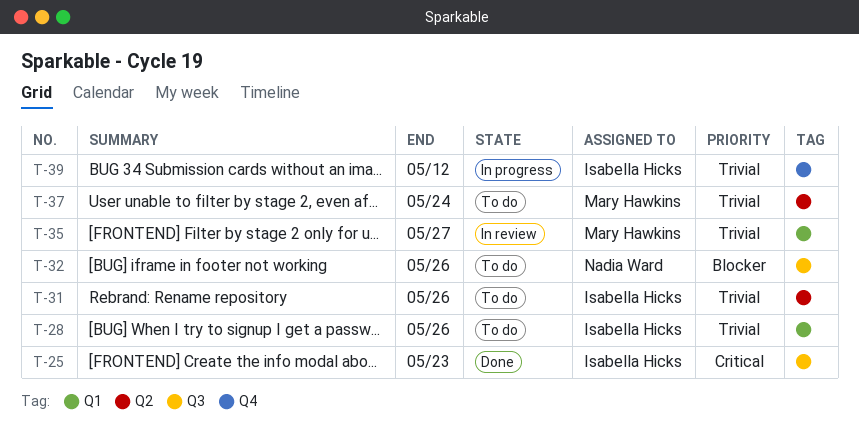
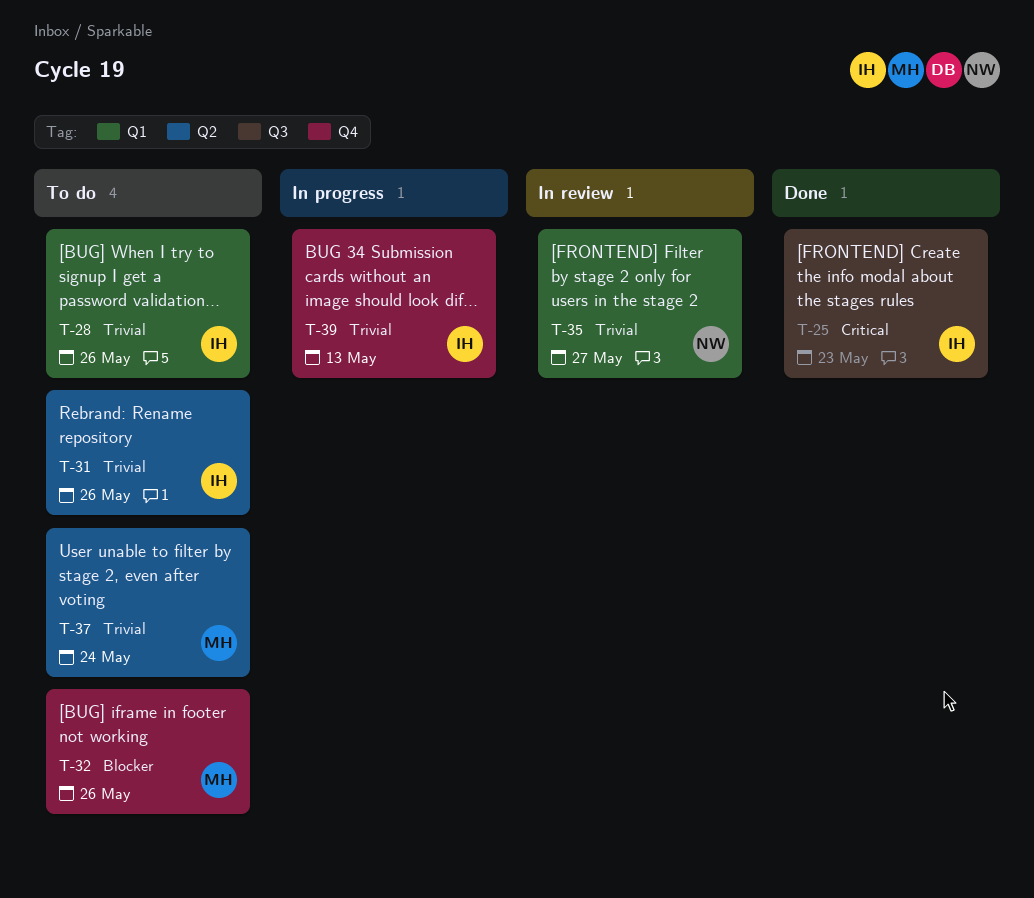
T-32, owner: Nadia Ward -> Mary Hawkins
T-32, label: Q3 -> Q4
T-35, owner: Mary Hawkins -> Nadia Ward
T-39, due: May 12 -> May 13

